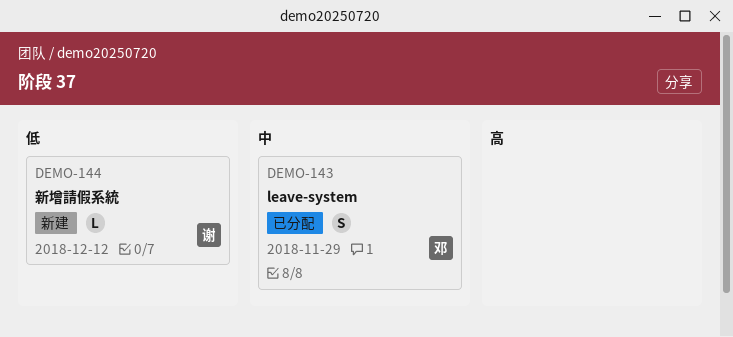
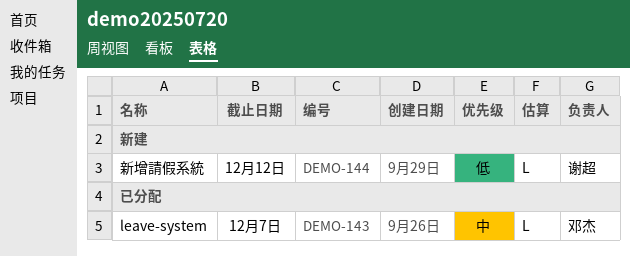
DEMO-143, estimate: S -> L
DEMO-143, due: Nov 29 -> Dec 7

